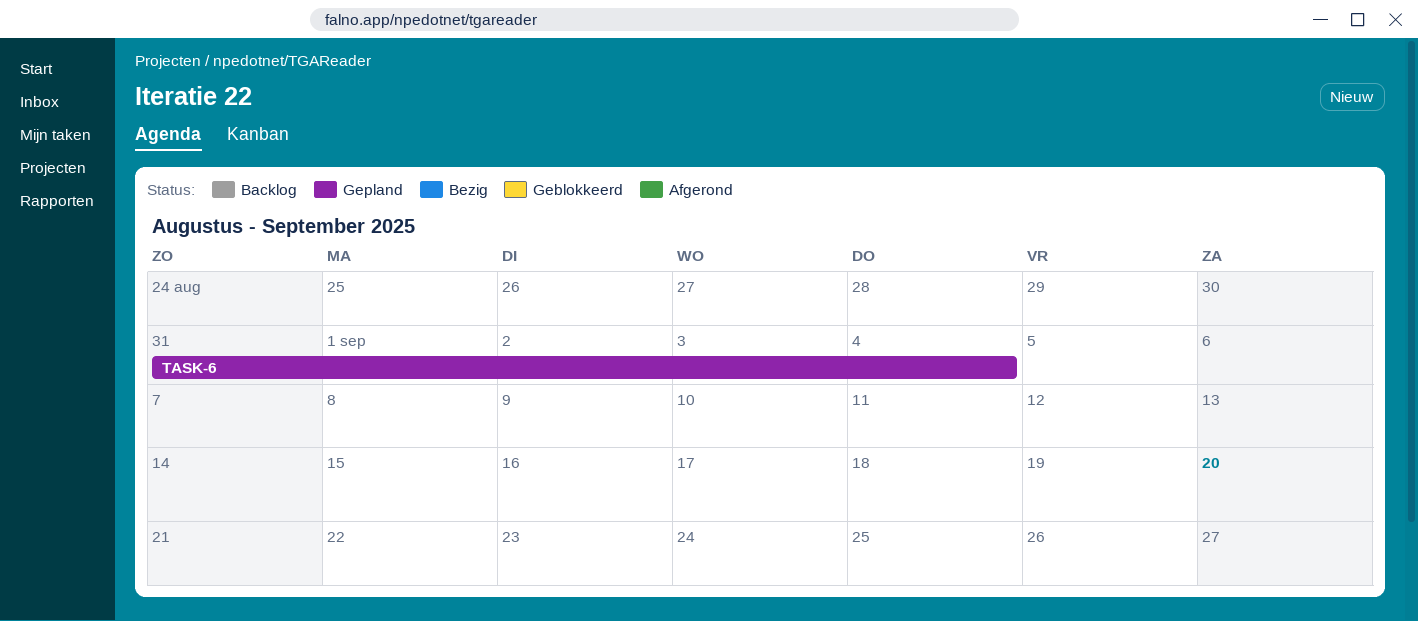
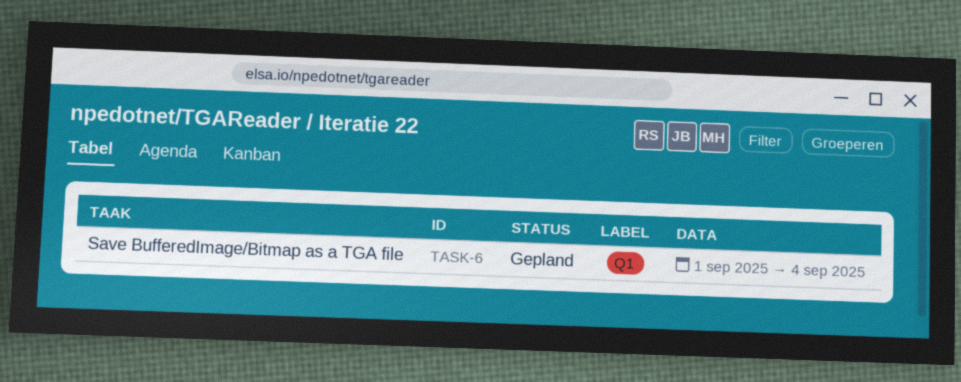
TASK-6, start: Aug 31 -> Sep 1

